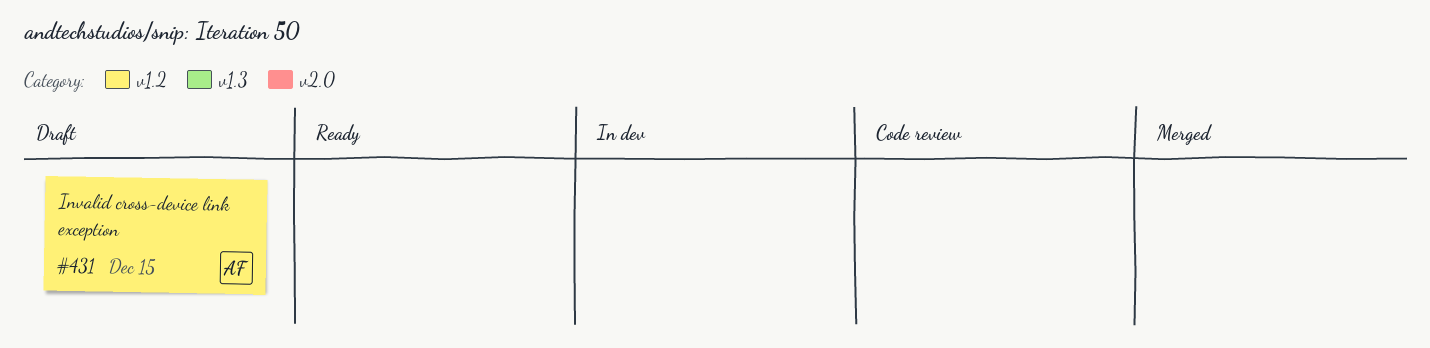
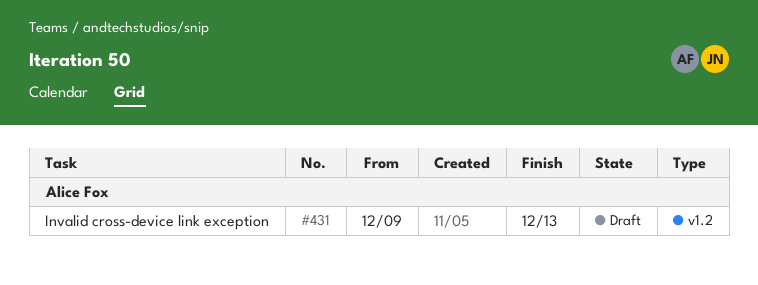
#431, due: Dec 15 -> Dec 13

